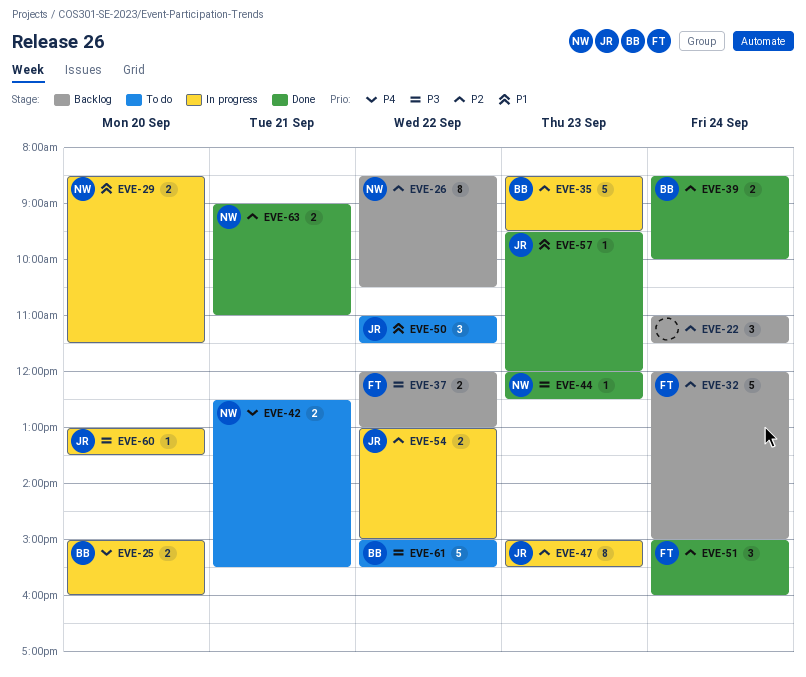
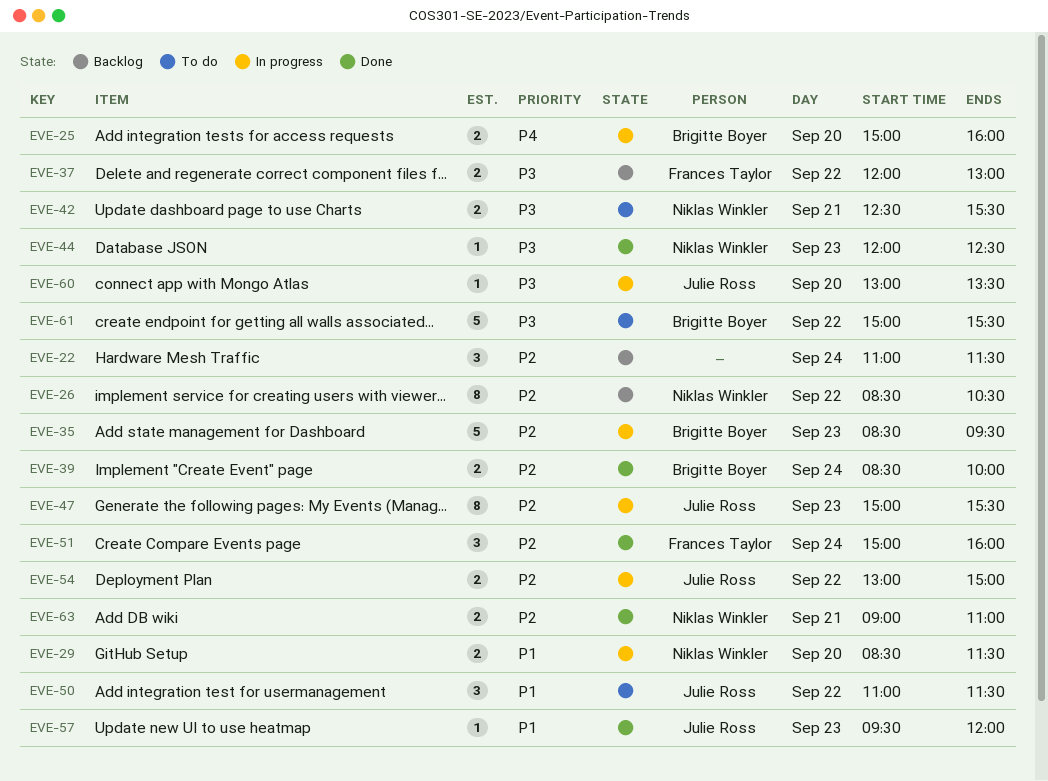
EVE-32: present -> none
EVE-42, priority: P4 -> P3

